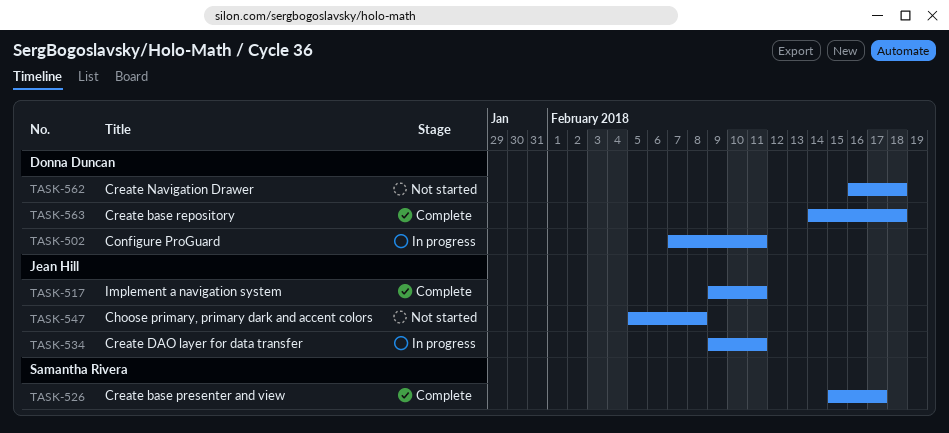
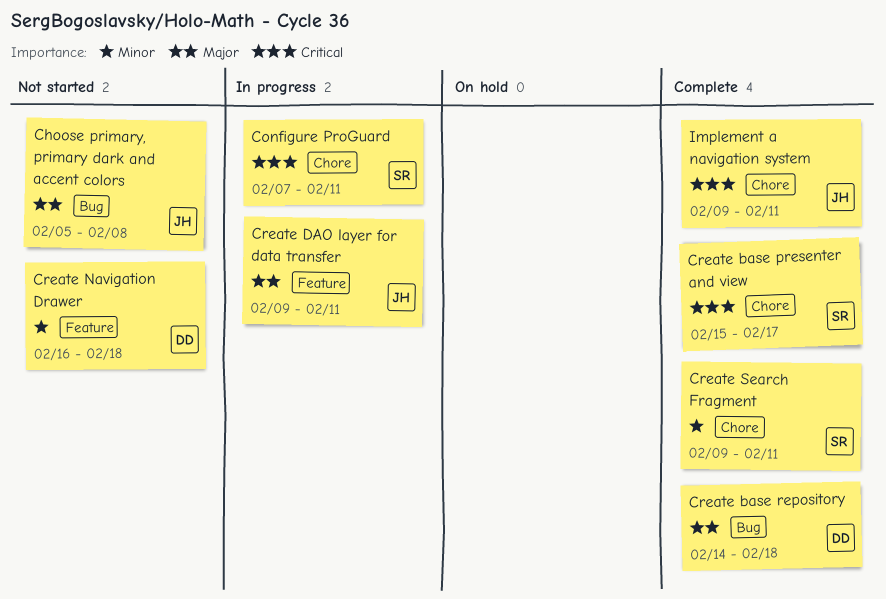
Configure ProGuard, owner: Donna Duncan -> Samantha Rivera
Create Search Fragment: none -> present

